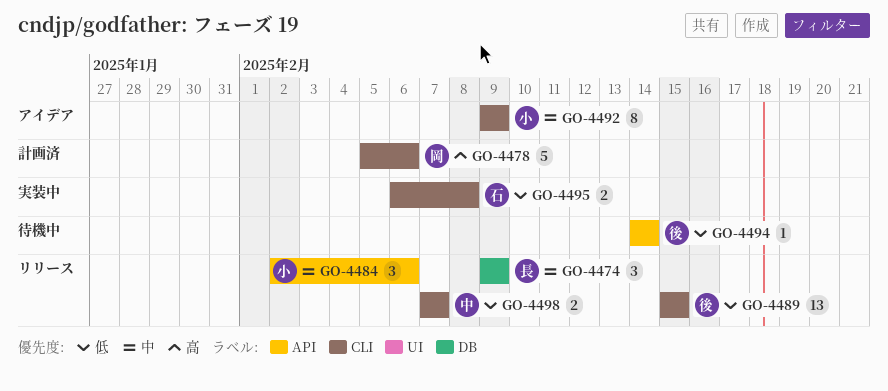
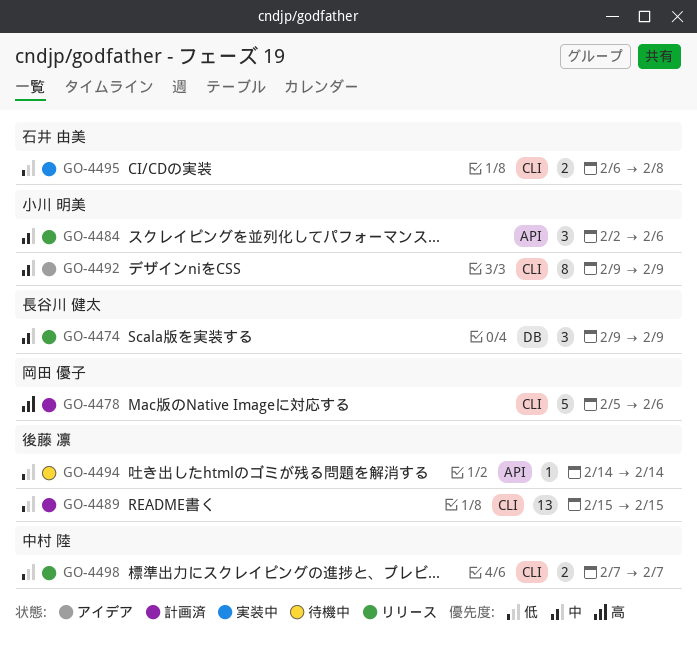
GO-4489, status: リリース -> 計画済

